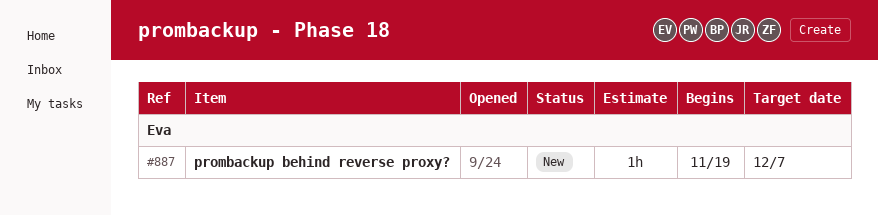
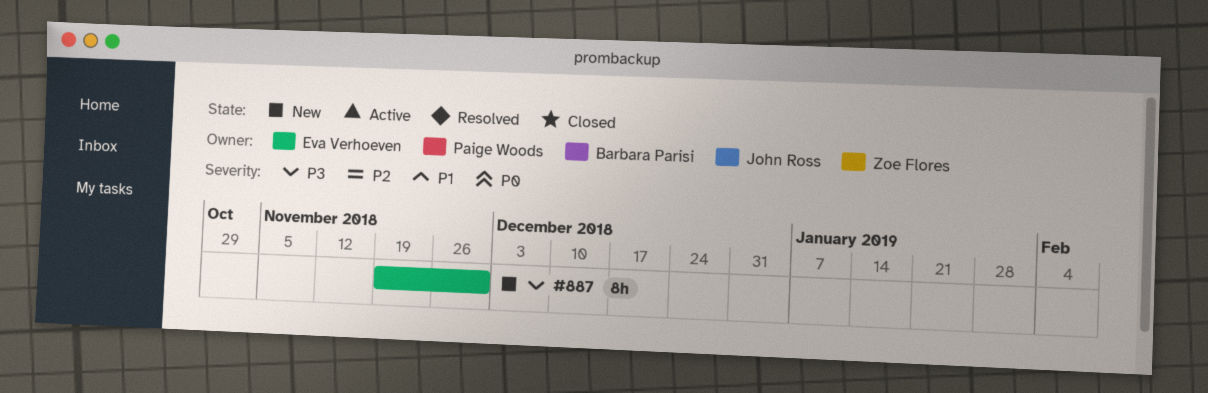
#887, estimate: 1h -> 8h
#887, due: Dec 7 -> Nov 30

